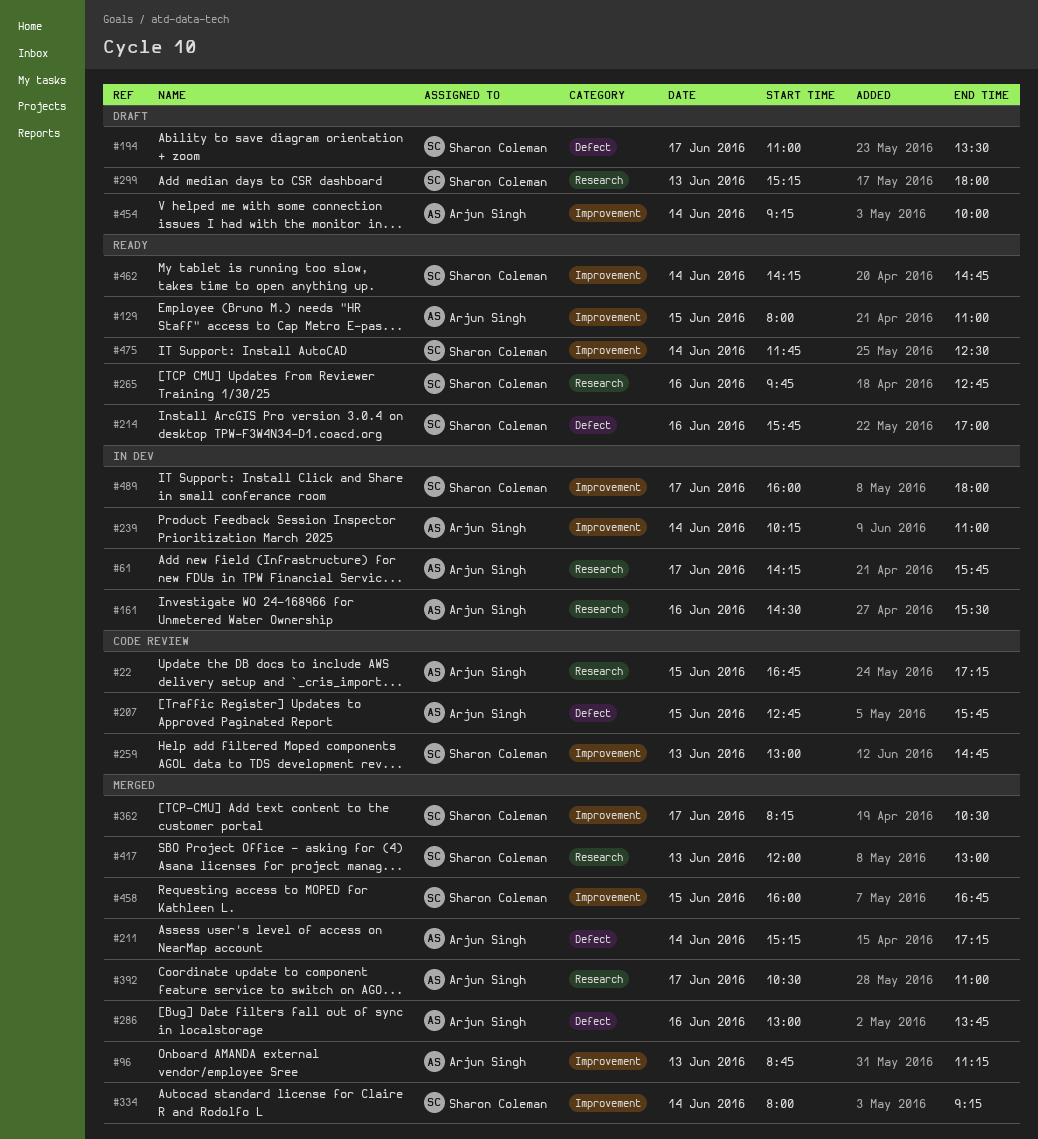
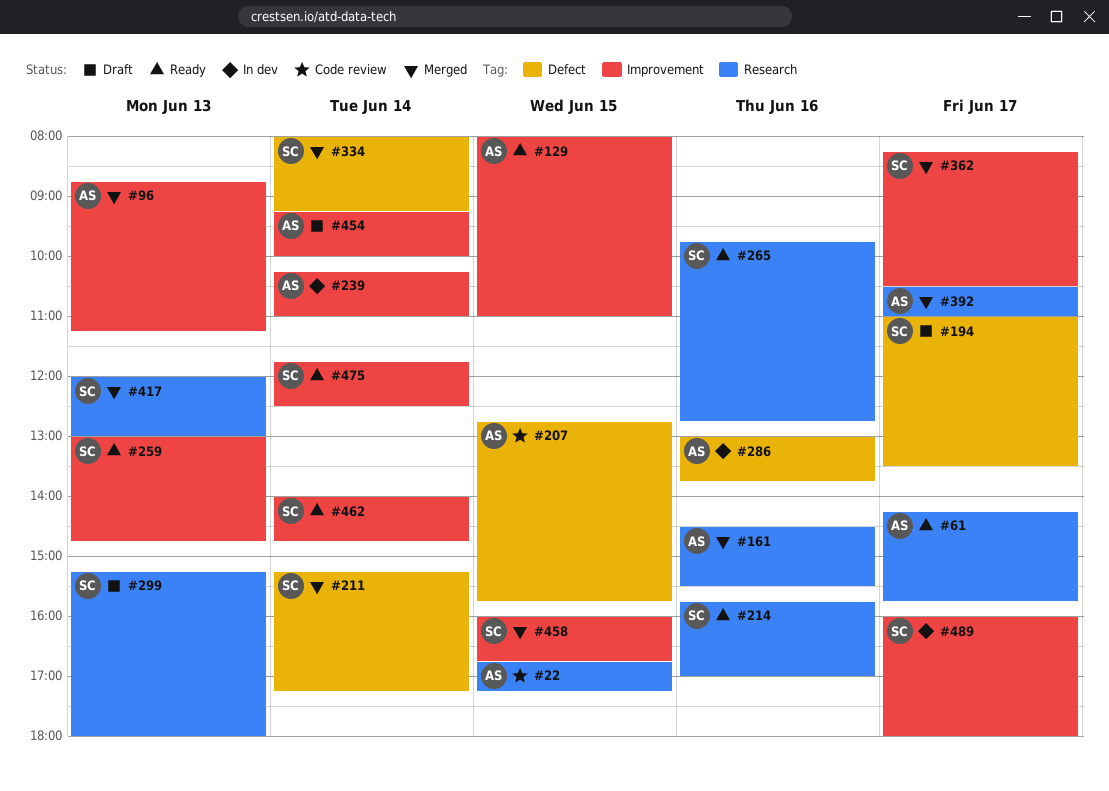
#61, status: In dev -> Ready
#161, status: In dev -> Merged
#211, owner: Arjun Singh -> Sharon Coleman
#214, label: Defect -> Research
#259, status: Code review -> Ready
#286, status: Merged -> In dev
#334, label: Improvement -> Defect
#462, begins: 14:15 -> 14:00

